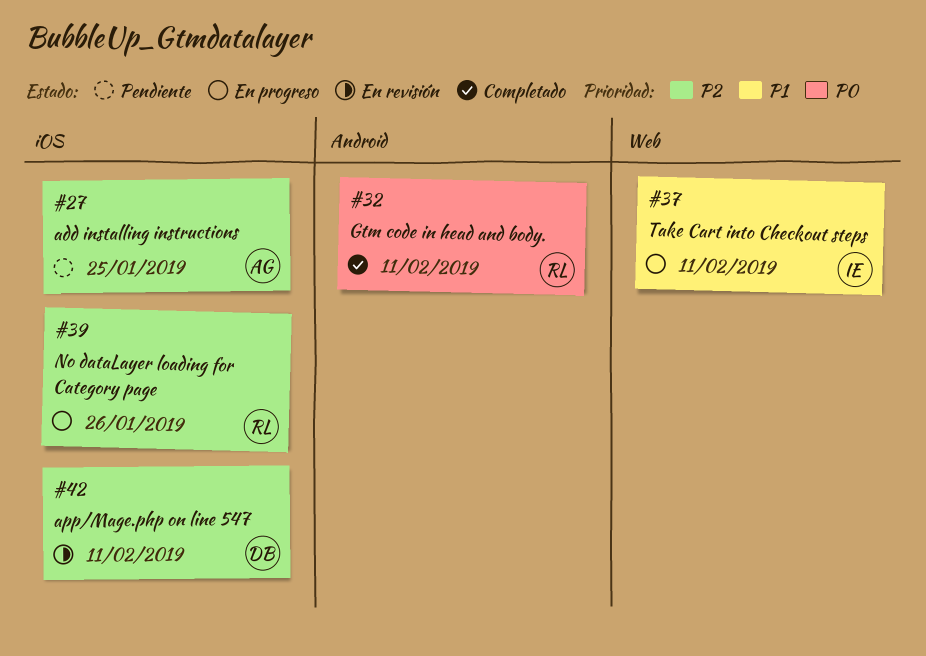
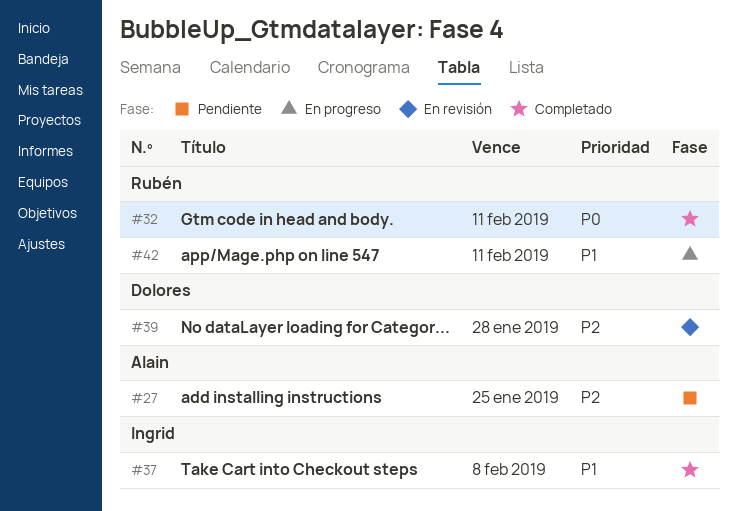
#37, status: En progreso -> Completado
#37, due: Feb 11 -> Feb 8
#39, status: En progreso -> En revisión
#39, owner: Rubén -> Dolores
#39, due: Jan 26 -> Jan 28
#42, status: En revisión -> En progreso
#42, owner: Dolores -> Rubén
#42, priority: P2 -> P1

